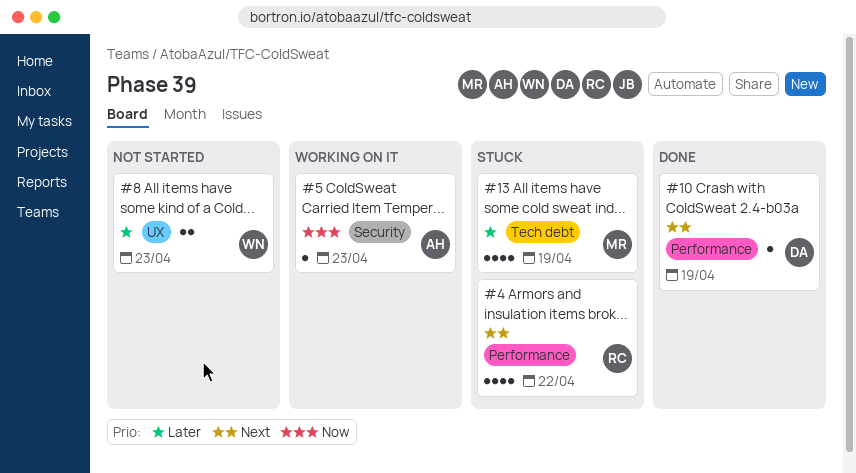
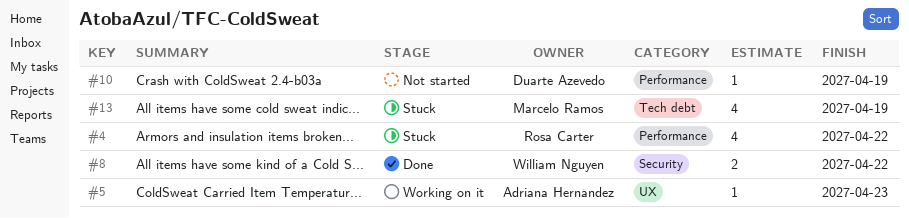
#5, label: Security -> UX
#8, status: Not started -> Done
#8, label: UX -> Security
#8, due: Apr 23 -> Apr 22
#10, status: Done -> Not started

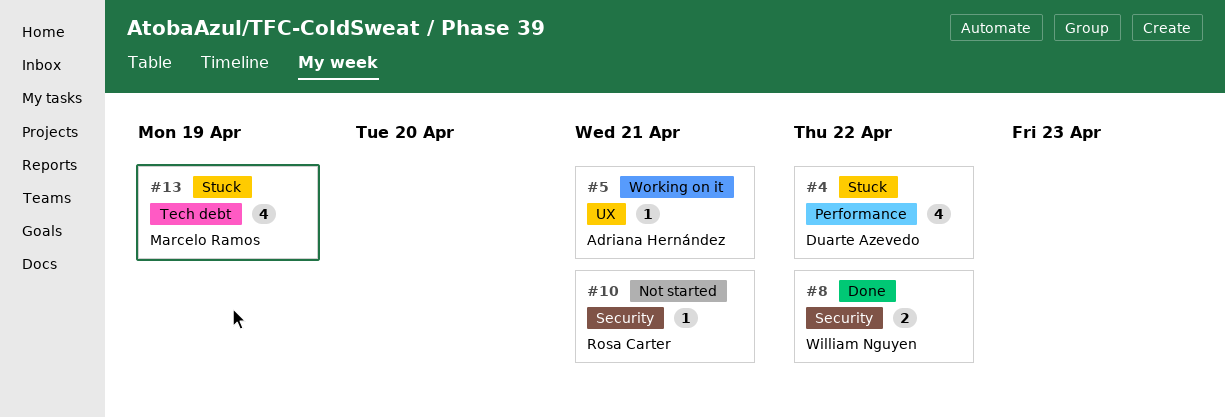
#4, owner: Rosa Carter -> Duarte Azevedo
#5, due: Apr 23 -> Apr 21
#10, owner: Duarte Azevedo -> Rosa Carter
#10, label: Performance -> Security
#10, due: Apr 19 -> Apr 21

